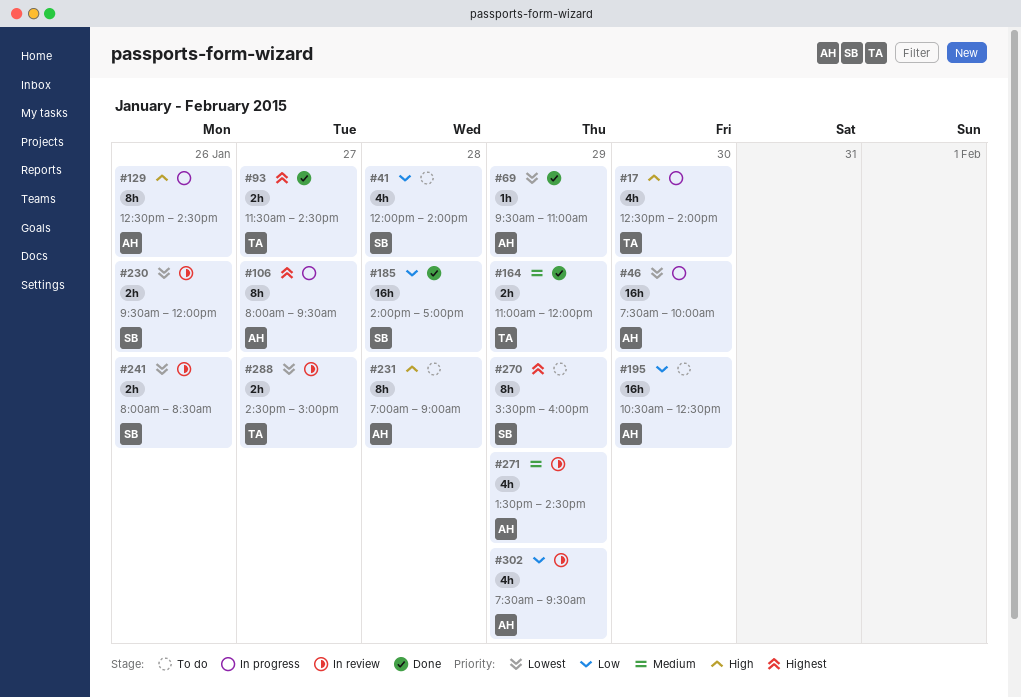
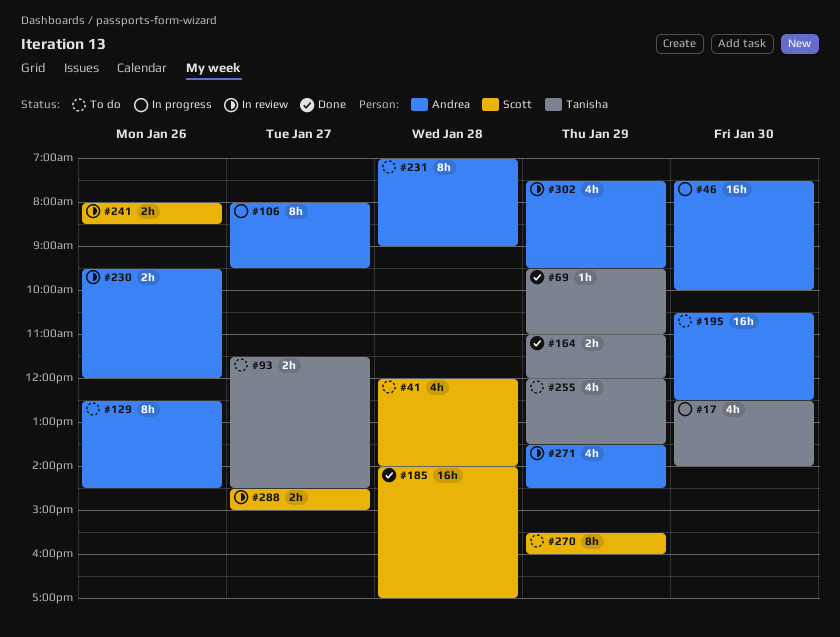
#69, owner: Andrea -> Tanisha
#93, status: Done -> To do
#129, status: In progress -> To do
#230, owner: Scott -> Andrea
#255: none -> present
#288, owner: Tanisha -> Scott

